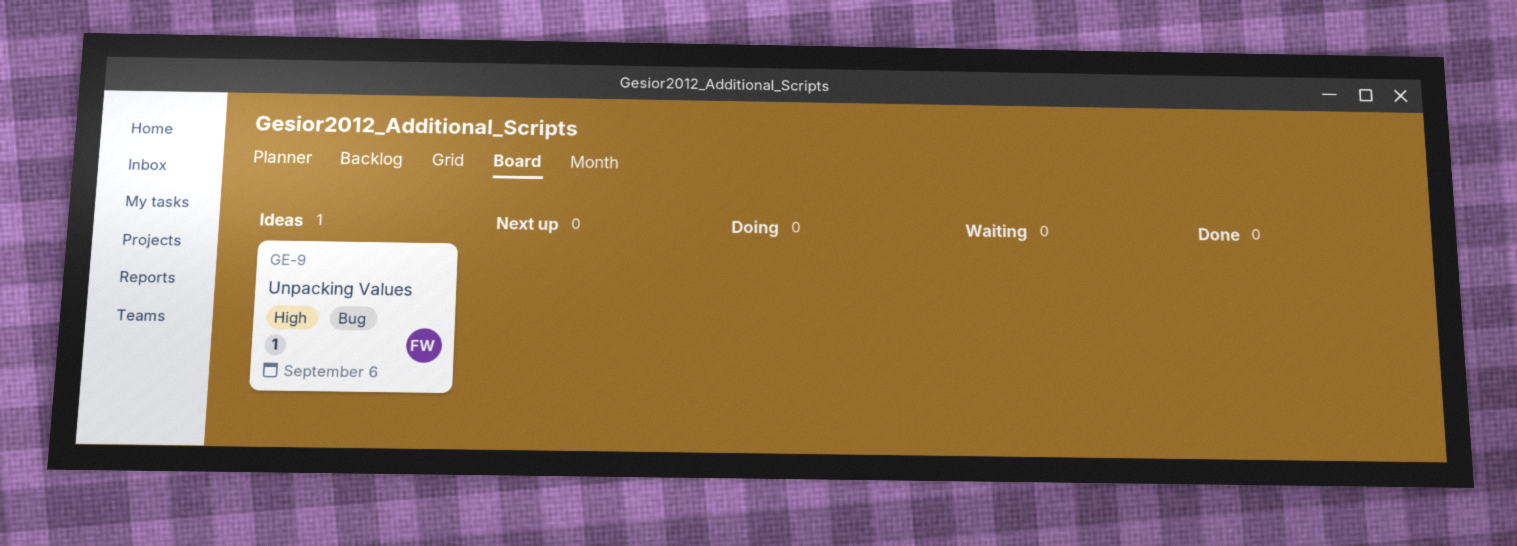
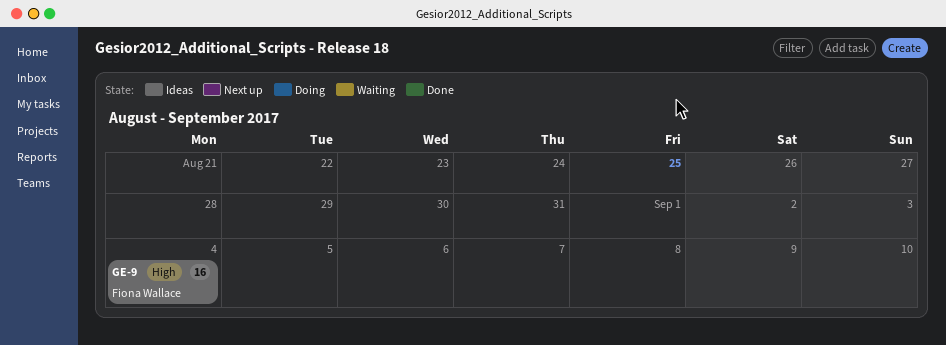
GE-9, estimate: 1 -> 16
GE-9, due: Sep 6 -> Sep 4

